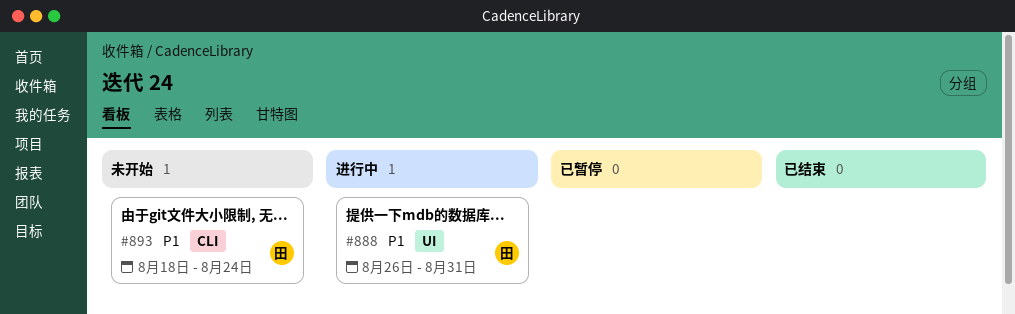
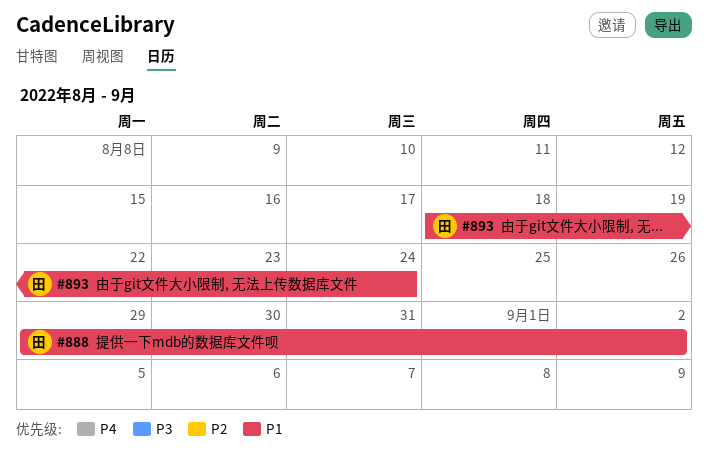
#888, start: Aug 26 -> Aug 29
#888, due: Aug 31 -> Sep 2

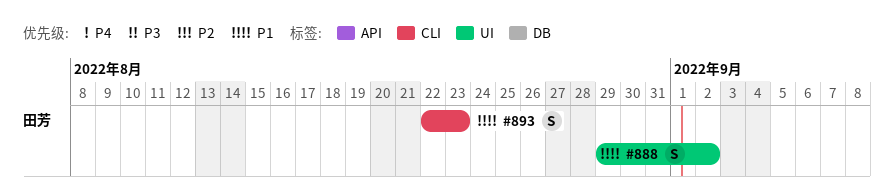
#893, start: Aug 18 -> Aug 22
#893, due: Aug 24 -> Aug 23

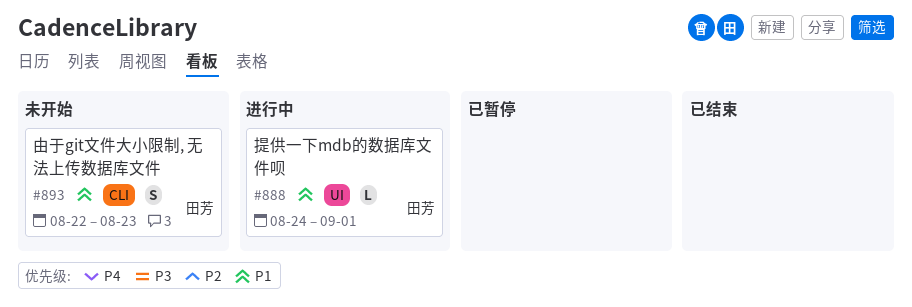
#888, estimate: S -> L
#888, start: Aug 29 -> Aug 24
#888, due: Sep 2 -> Sep 1

